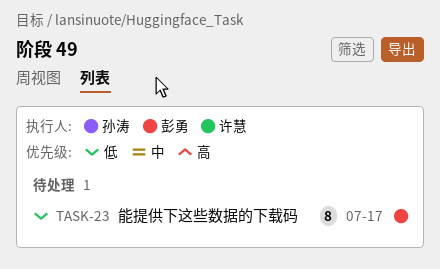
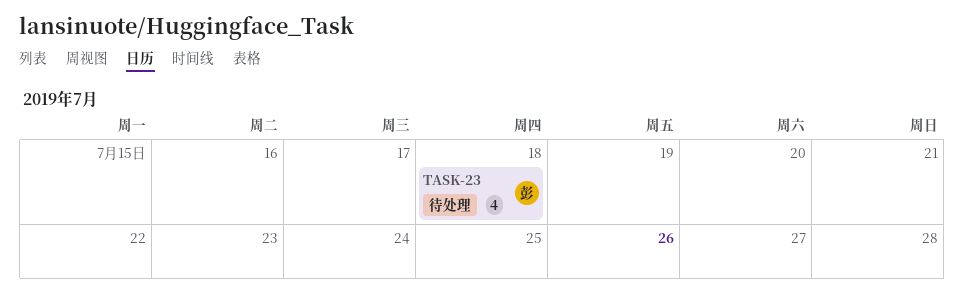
TASK-23, estimate: 8 -> 4
TASK-23, due: Jul 17 -> Jul 18

